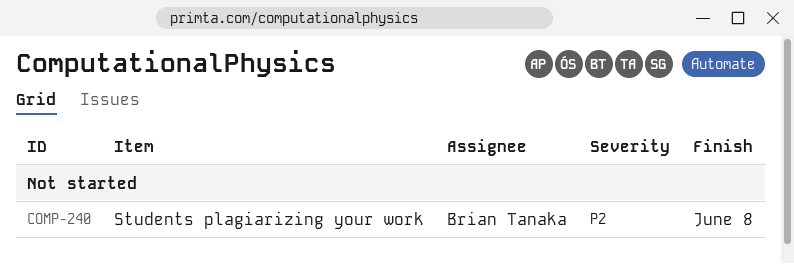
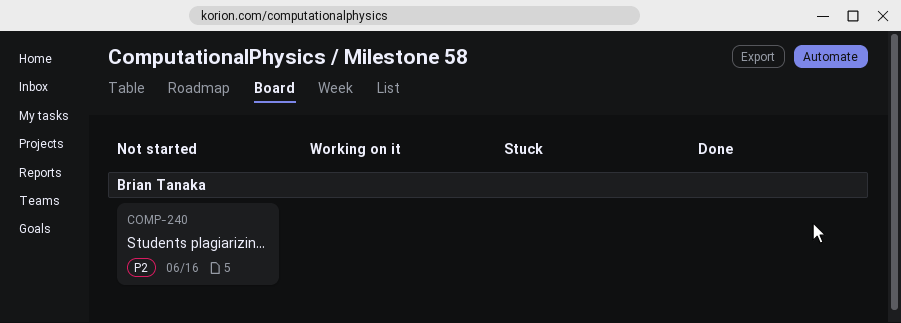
COMP-240, due: Jun 8 -> Jun 16

